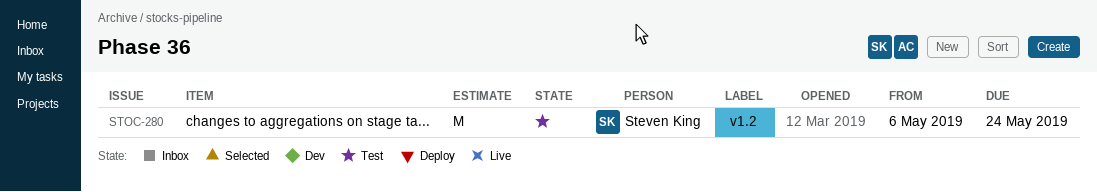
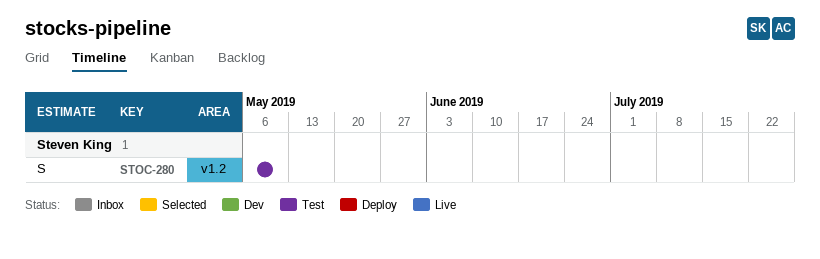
STOC-280, estimate: M -> S
STOC-280, due: May 24 -> May 10

